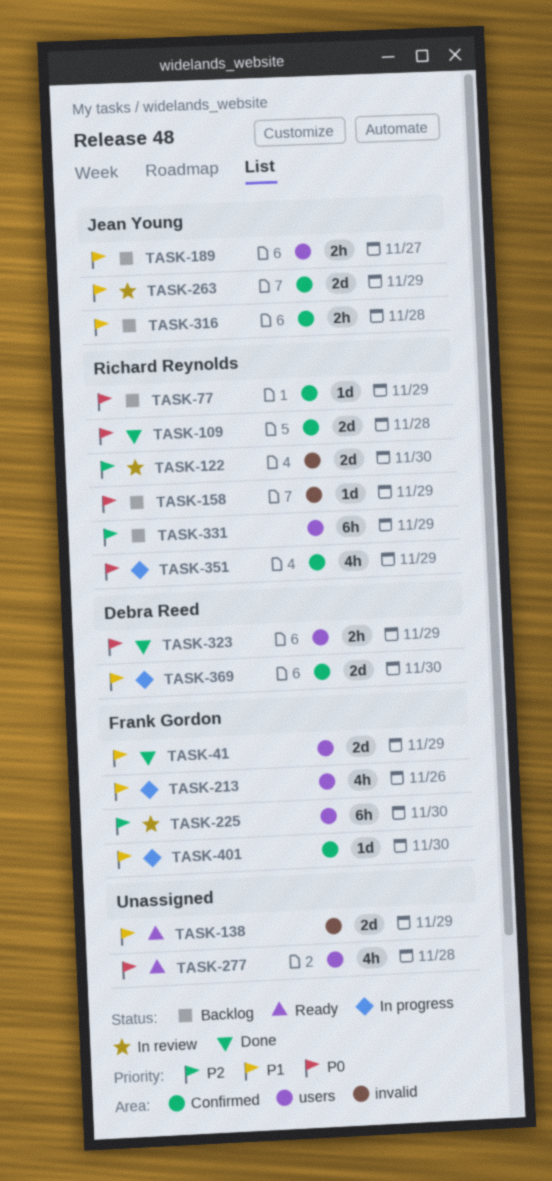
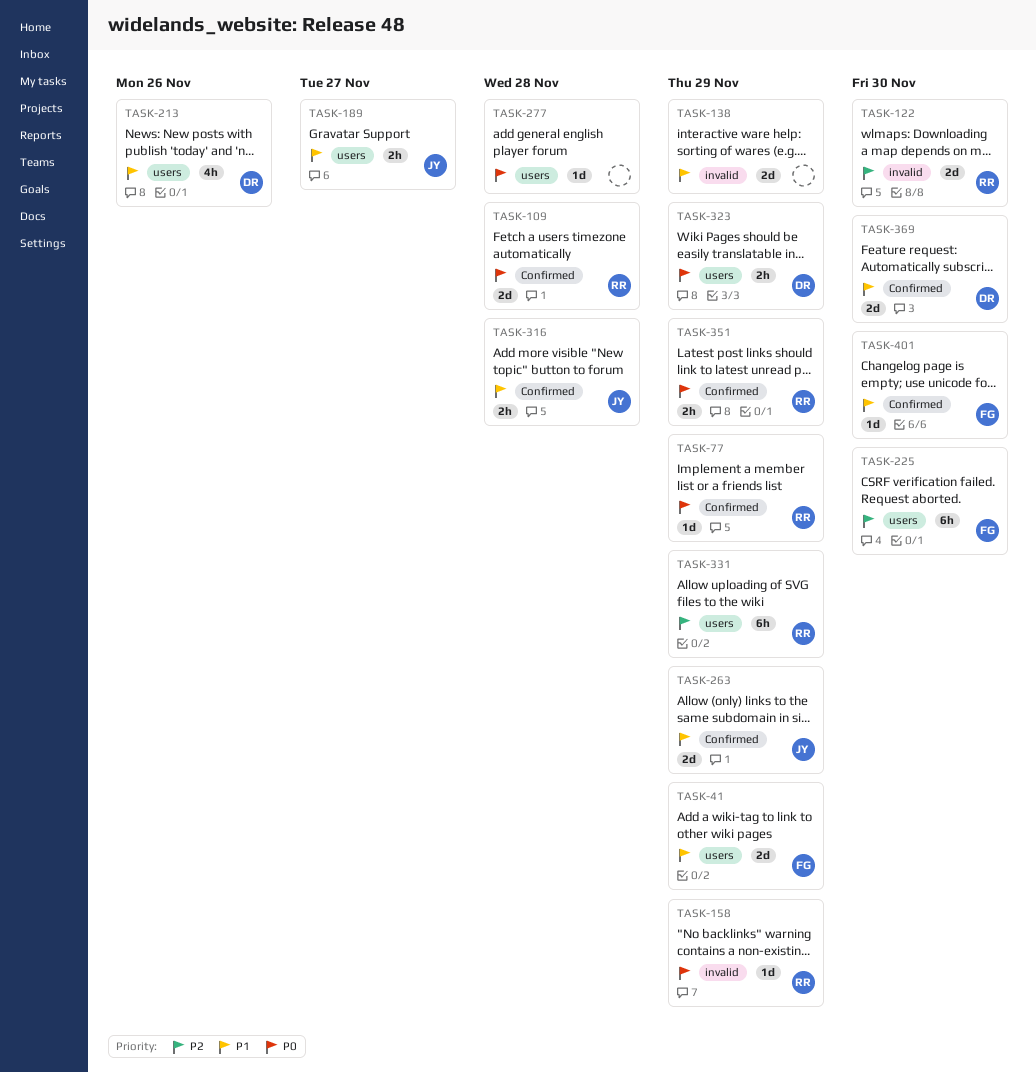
TASK-213, owner: Frank Gordon -> Debra Reed
TASK-277, estimate: 4h -> 1d
TASK-351, estimate: 4h -> 2h

